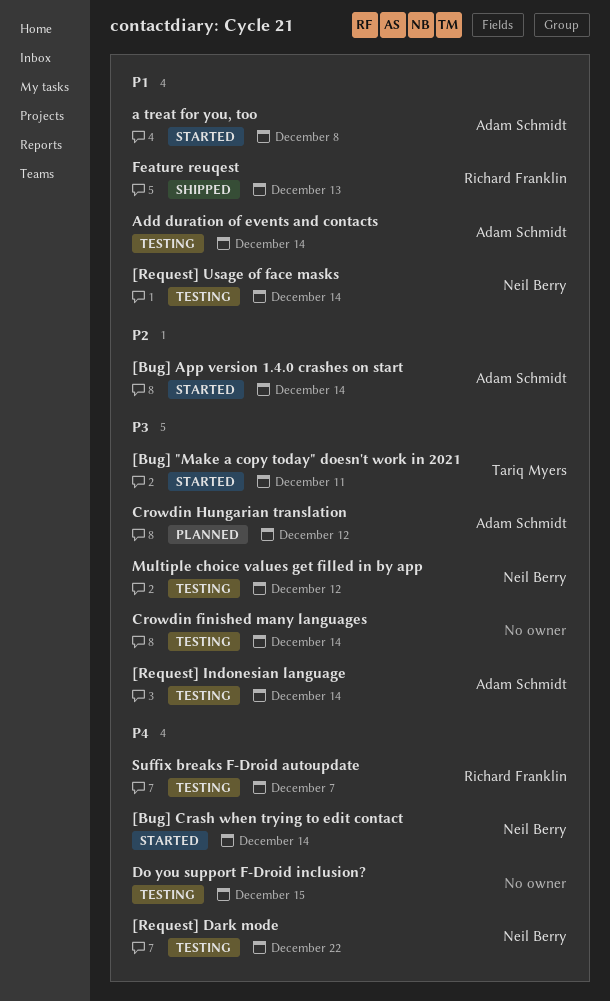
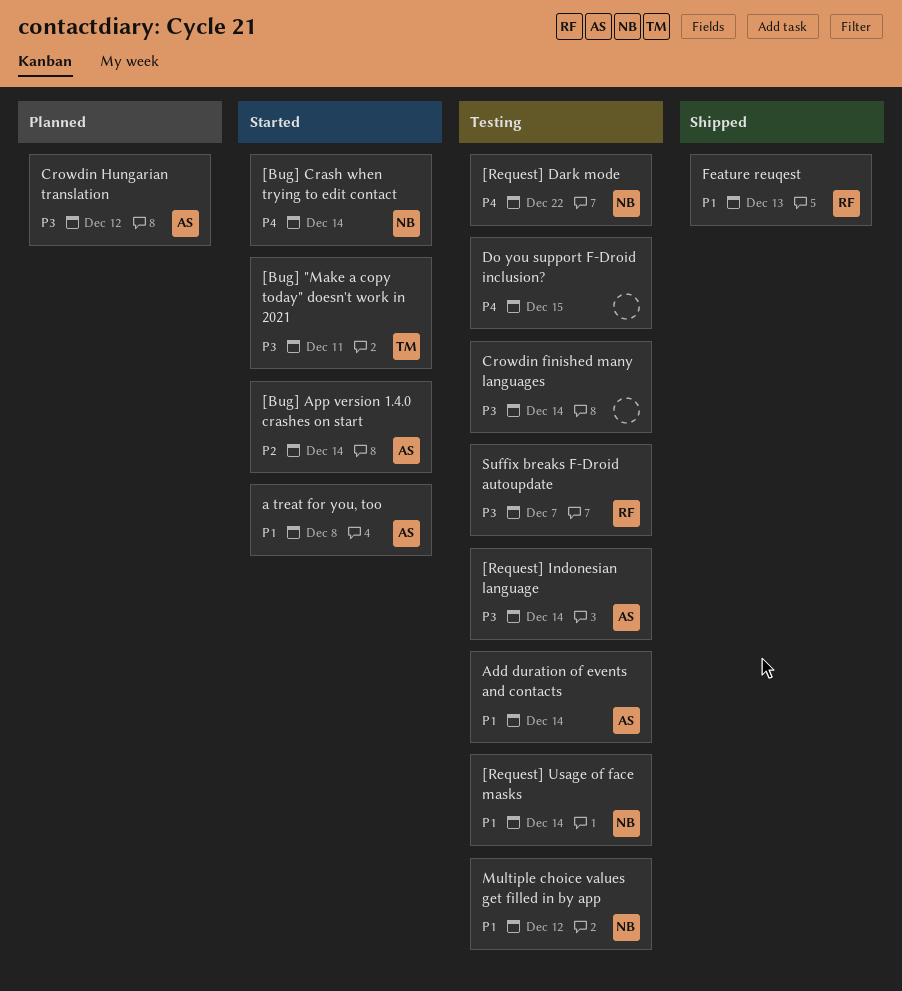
Multiple choice values get filled in by app, priority: P3 -> P1
Suffix breaks F-Droid autoupdate, priority: P4 -> P3

